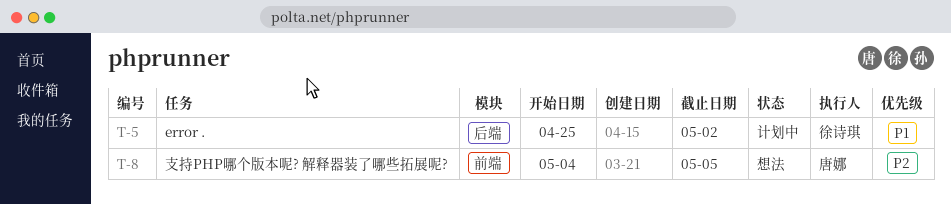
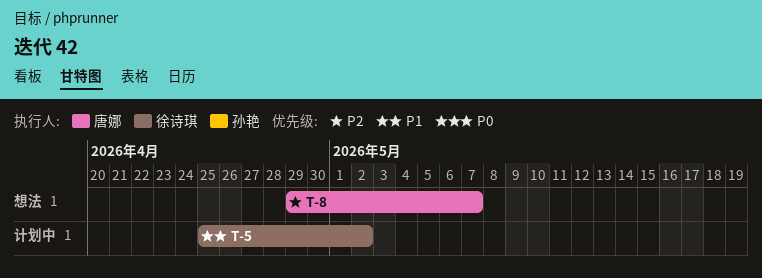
T-8, start: May 4 -> Apr 29
T-8, due: May 5 -> May 7

